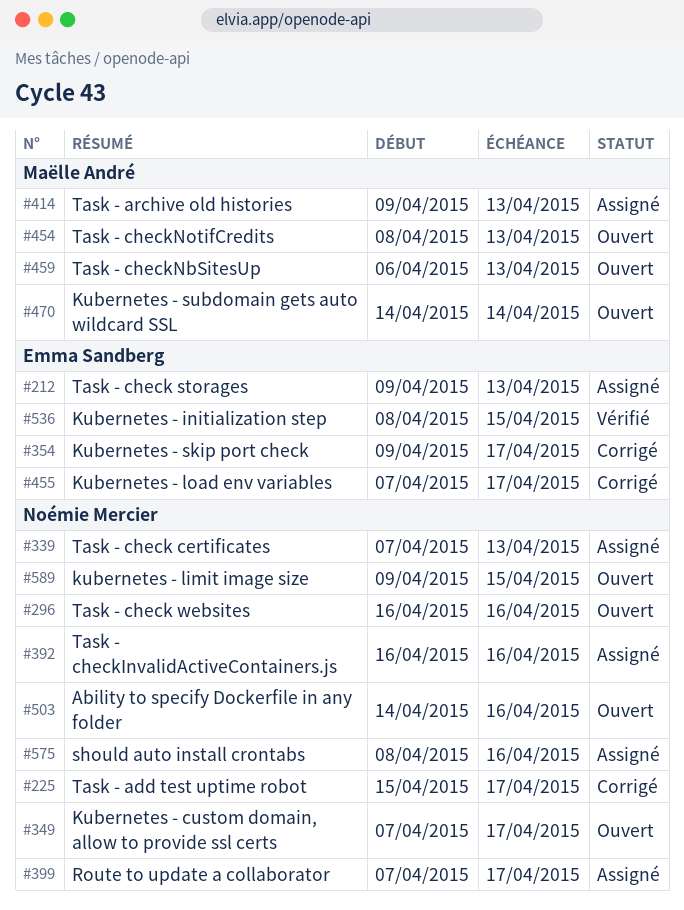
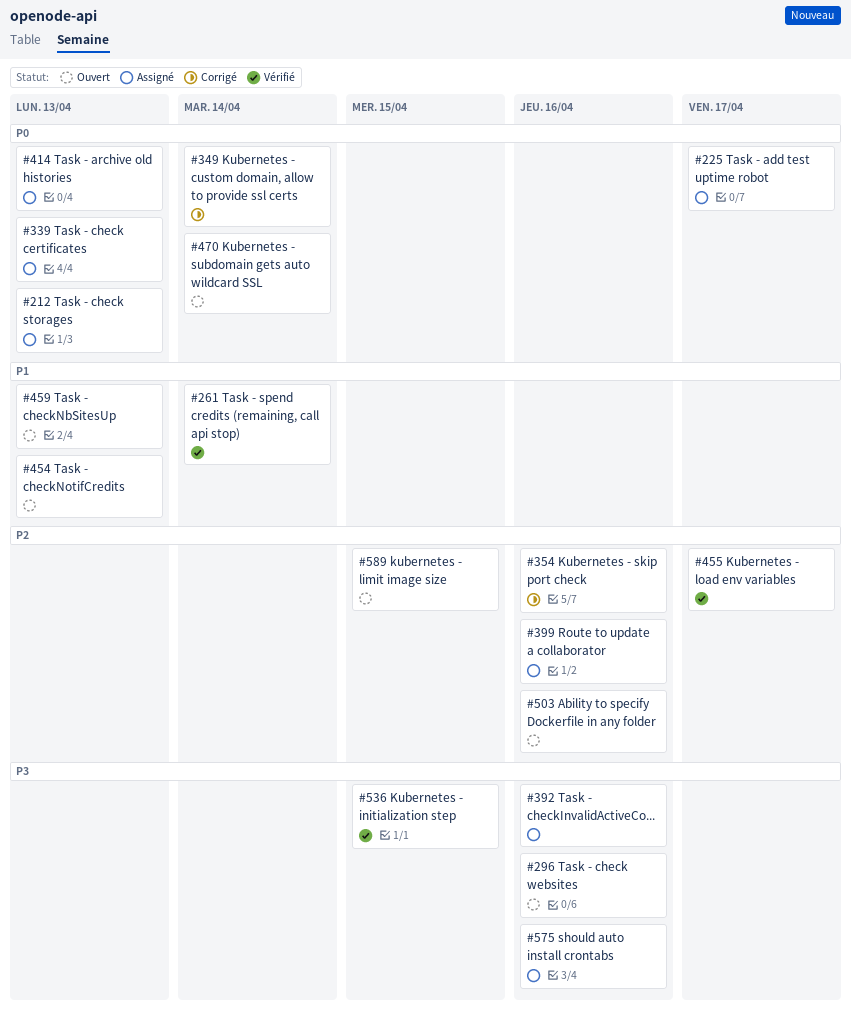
#225, status: Corrigé -> Assigné
#261: none -> present
#349, status: Ouvert -> Corrigé
#349, due: Apr 17 -> Apr 14
#354, due: Apr 17 -> Apr 16
#399, due: Apr 17 -> Apr 16
#455, status: Corrigé -> Vérifié

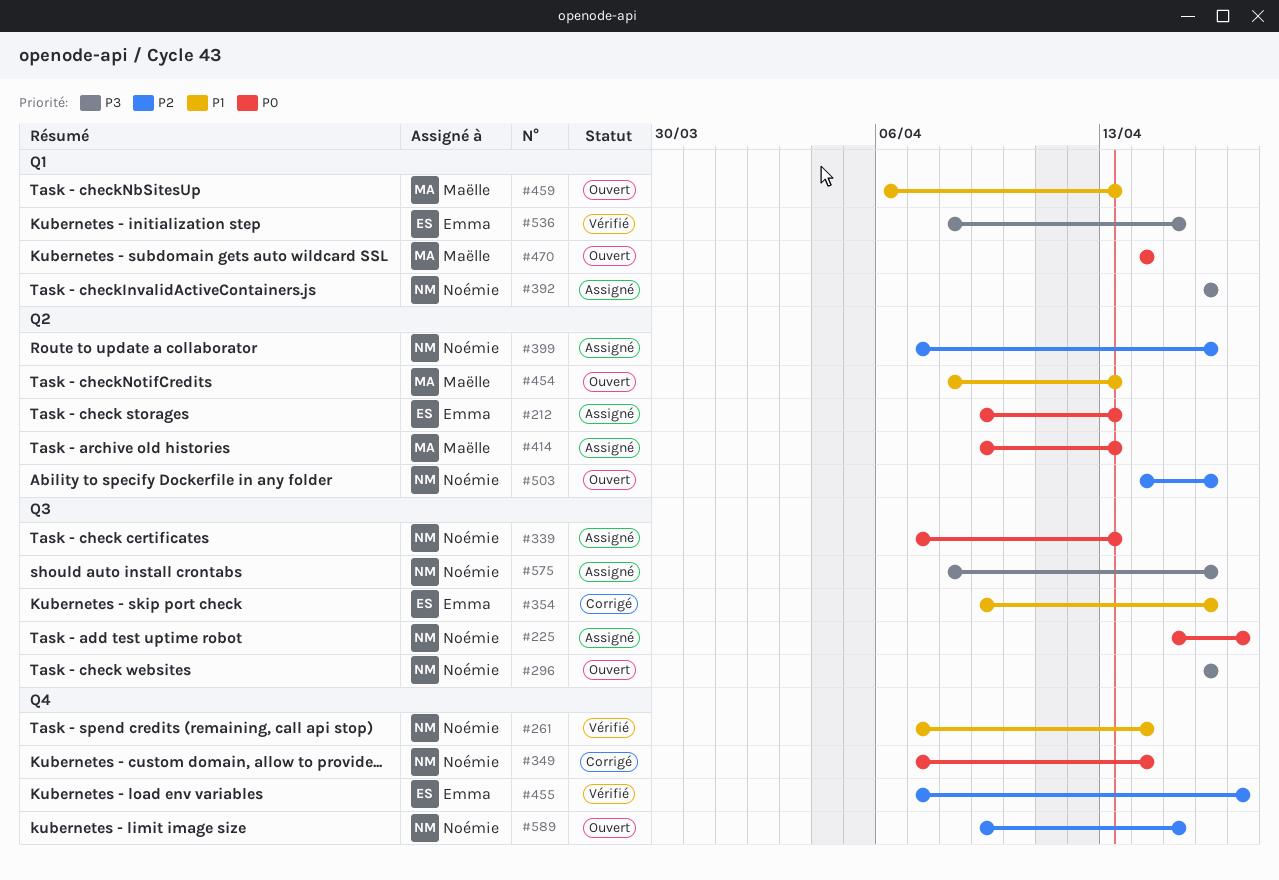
#354, priority: P2 -> P1

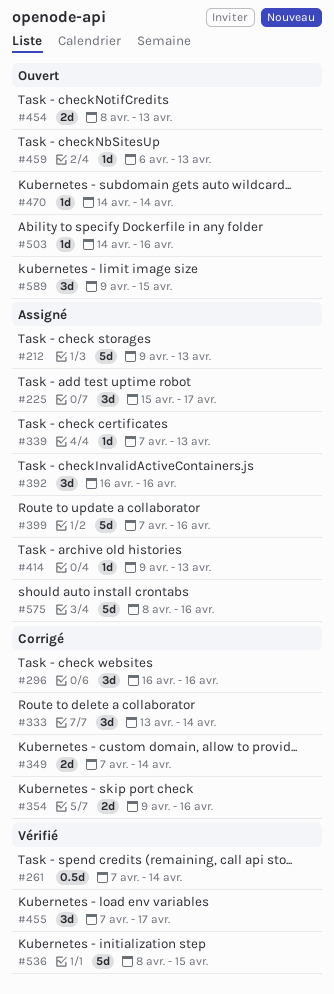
#296, status: Ouvert -> Corrigé
#333: none -> present

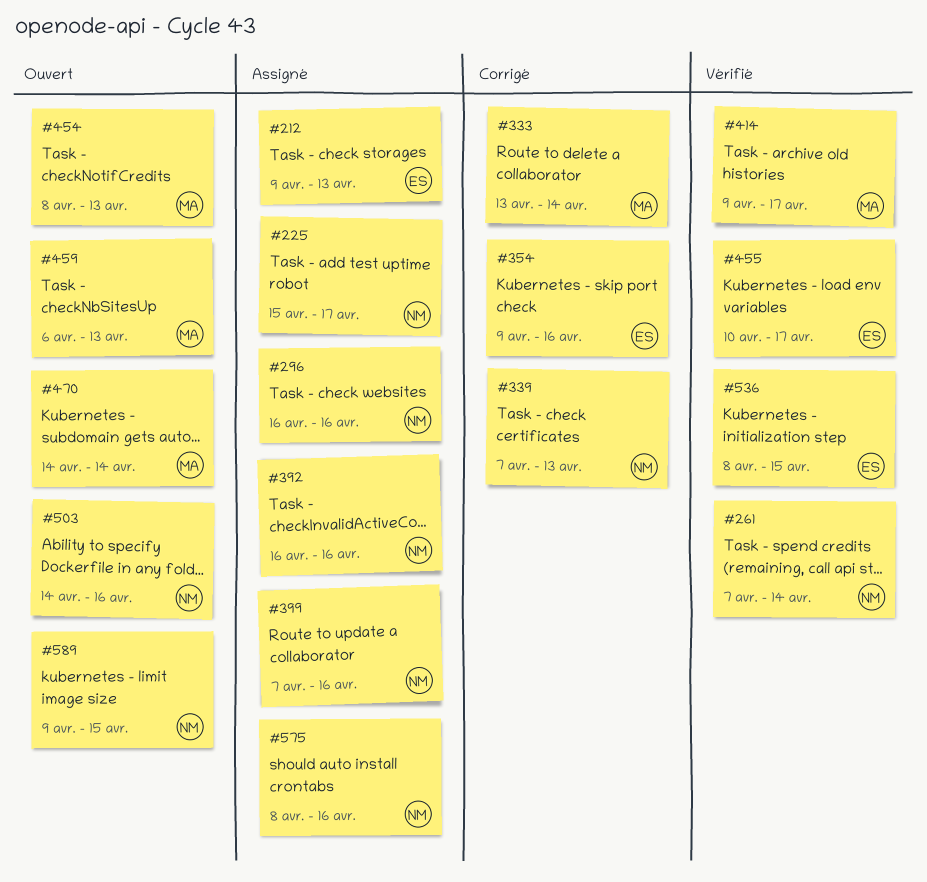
#296, status: Corrigé -> Assigné
#339, status: Assigné -> Corrigé
#349: present -> none
#414, status: Assigné -> Vérifié
#414, due: Apr 13 -> Apr 17
#455, start: Apr 7 -> Apr 10

